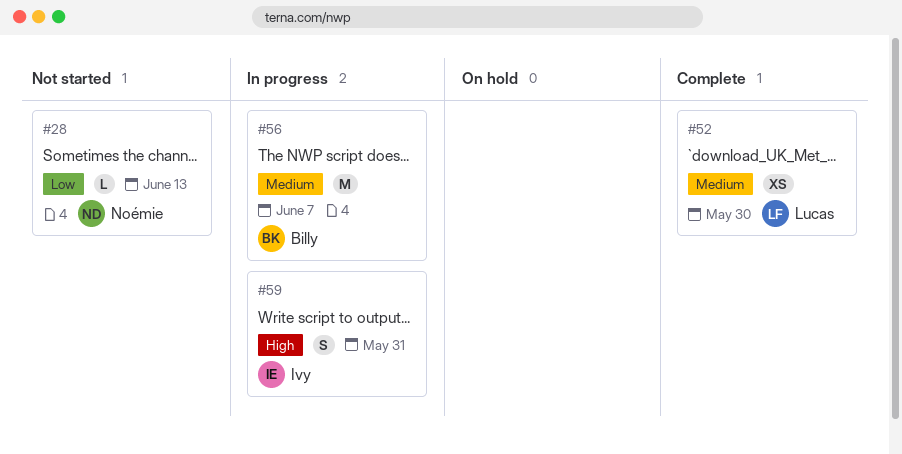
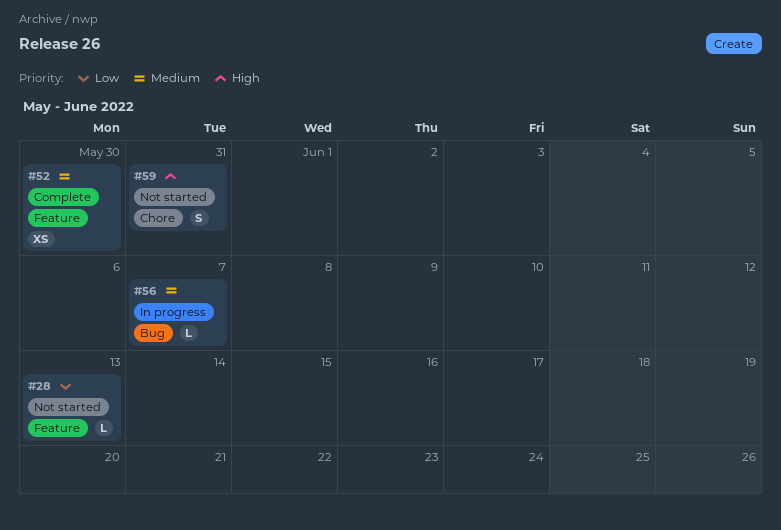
#56, estimate: M -> L
#59, status: In progress -> Not started

